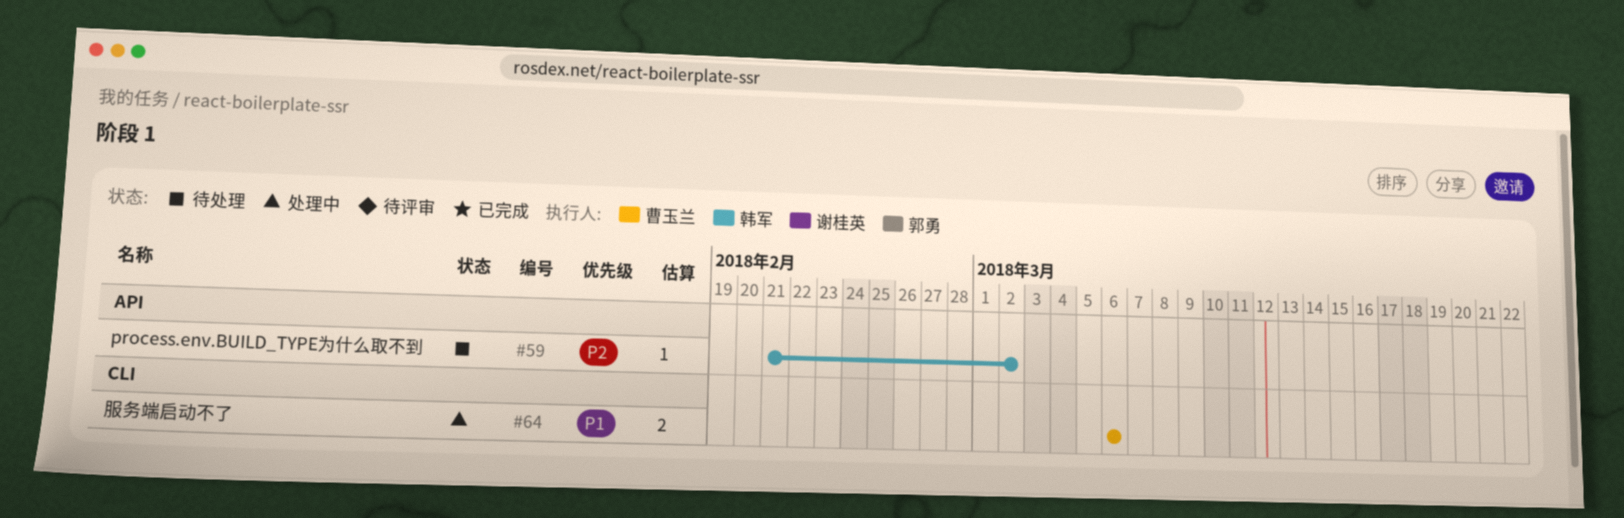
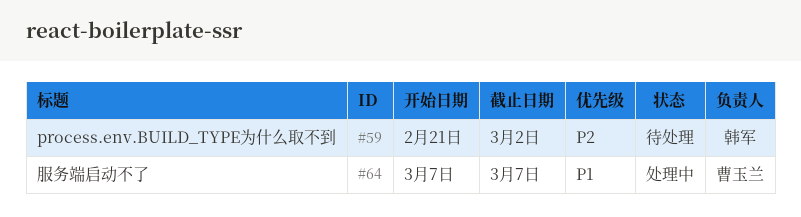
#64, start: Mar 6 -> Mar 7
#64, due: Mar 6 -> Mar 7

